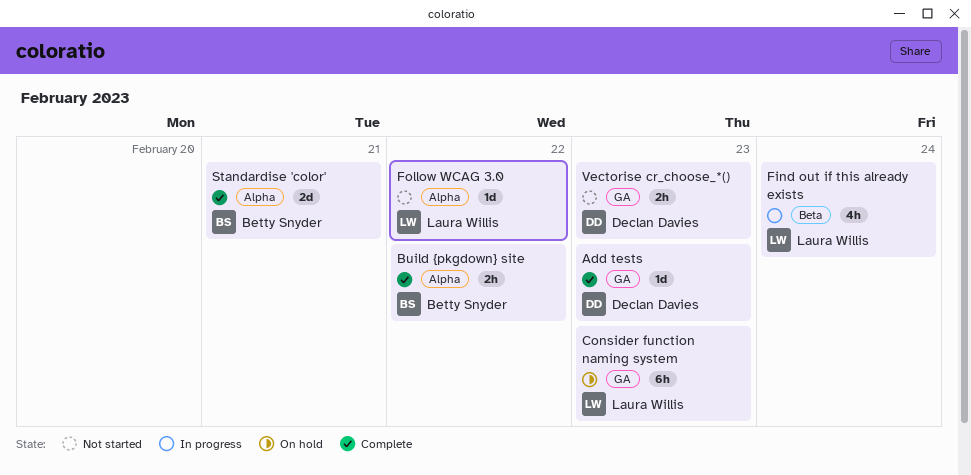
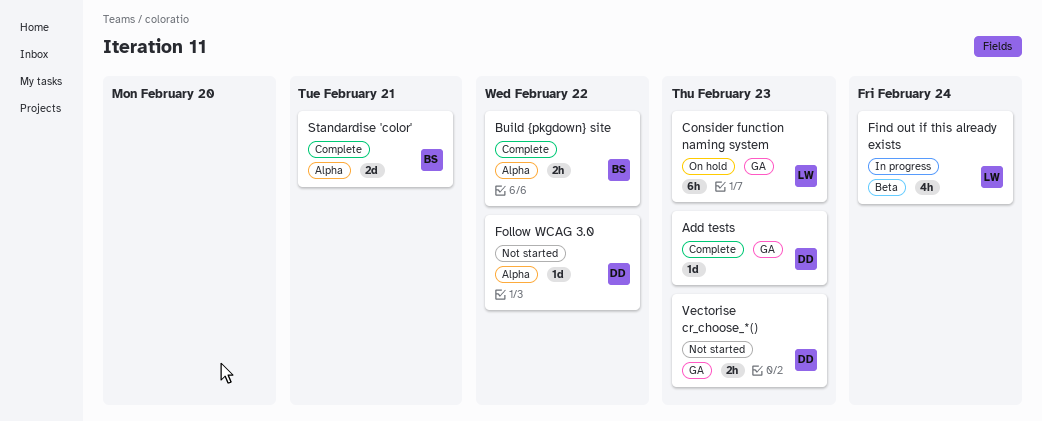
Follow WCAG 3.0, owner: Laura Willis -> Declan Davies

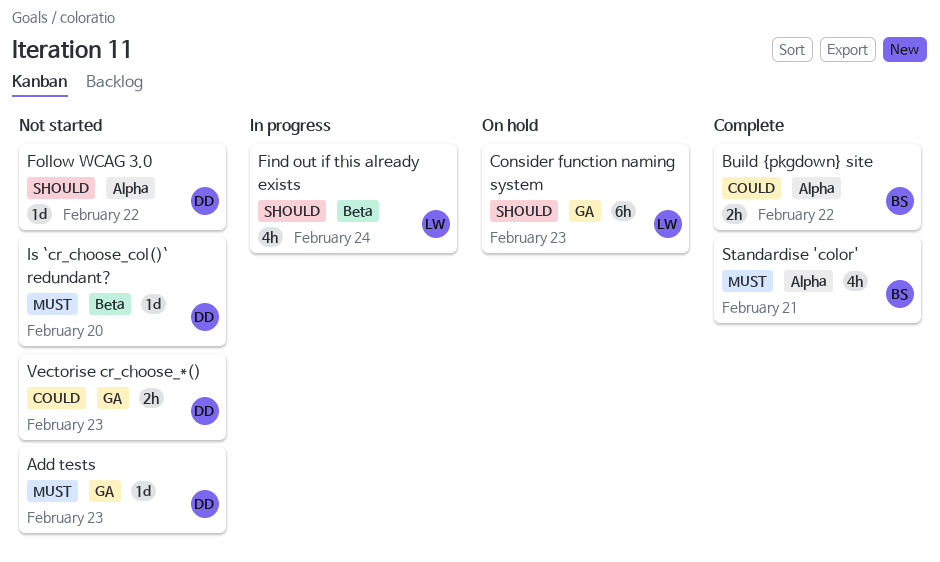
Add tests, status: Complete -> Not started
Is `cr_choose_col()` redundant?: none -> present
Standardise 'color', estimate: 2d -> 4h

